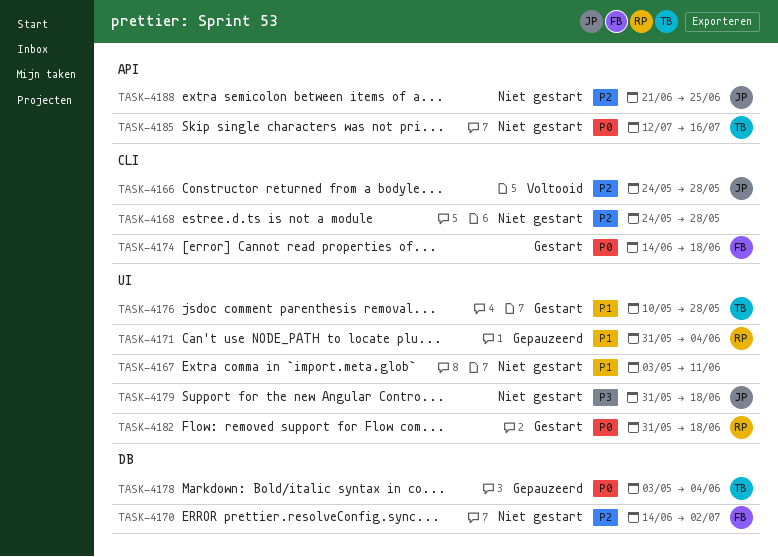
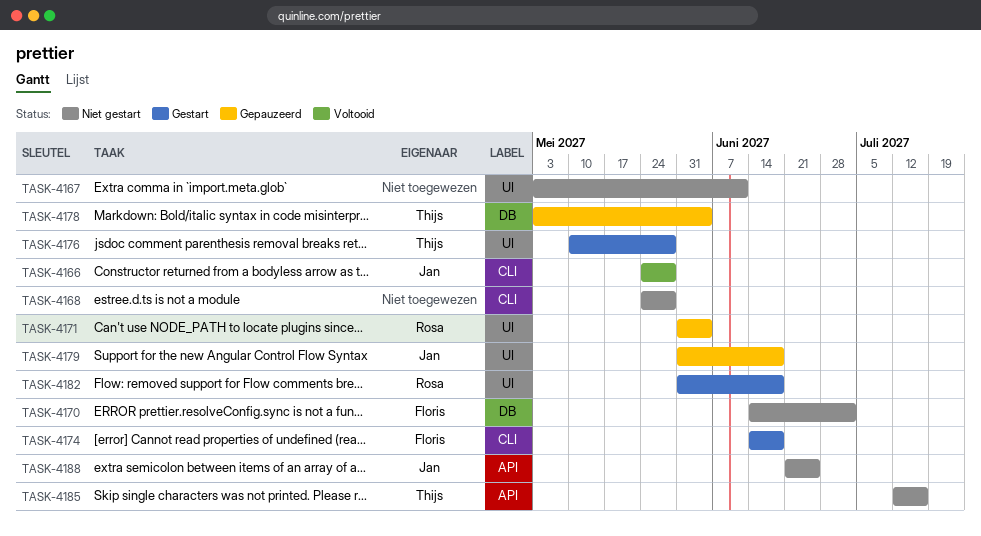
TASK-4179, status: Niet gestart -> Gepauzeerd

